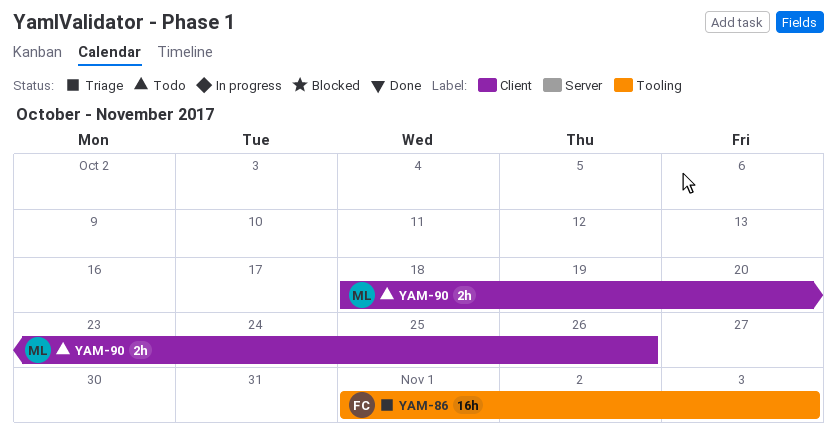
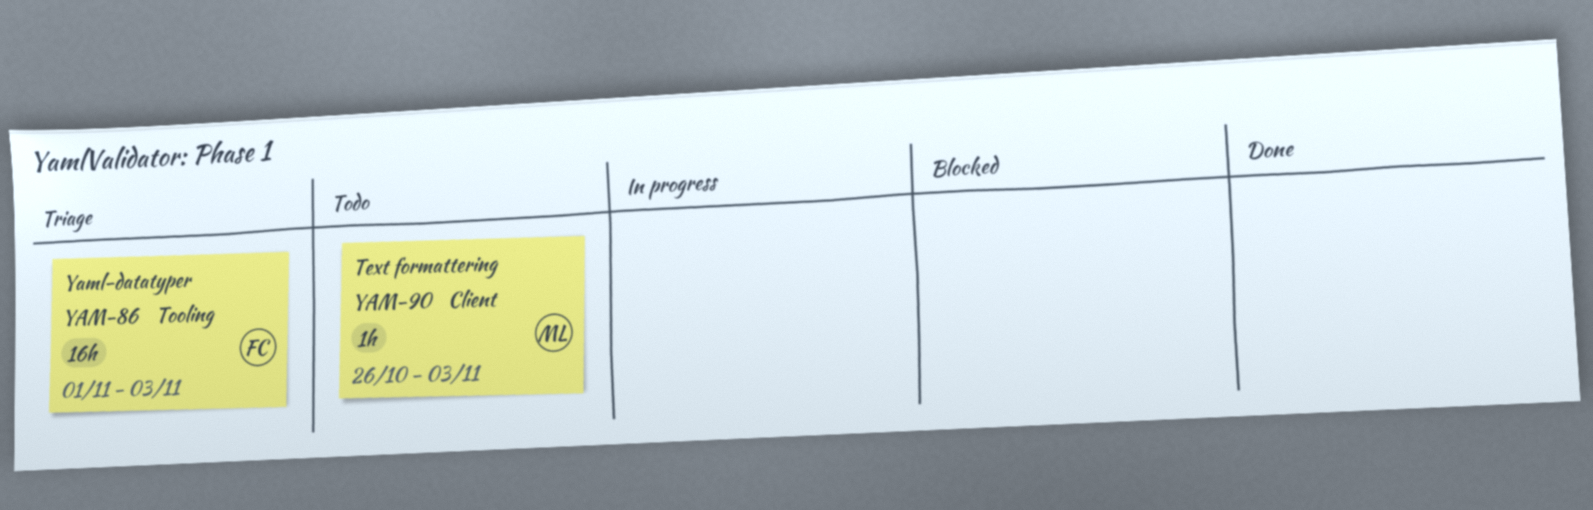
YAM-90, estimate: 2h -> 1h
YAM-90, start: Oct 18 -> Oct 26
YAM-90, due: Oct 26 -> Nov 3

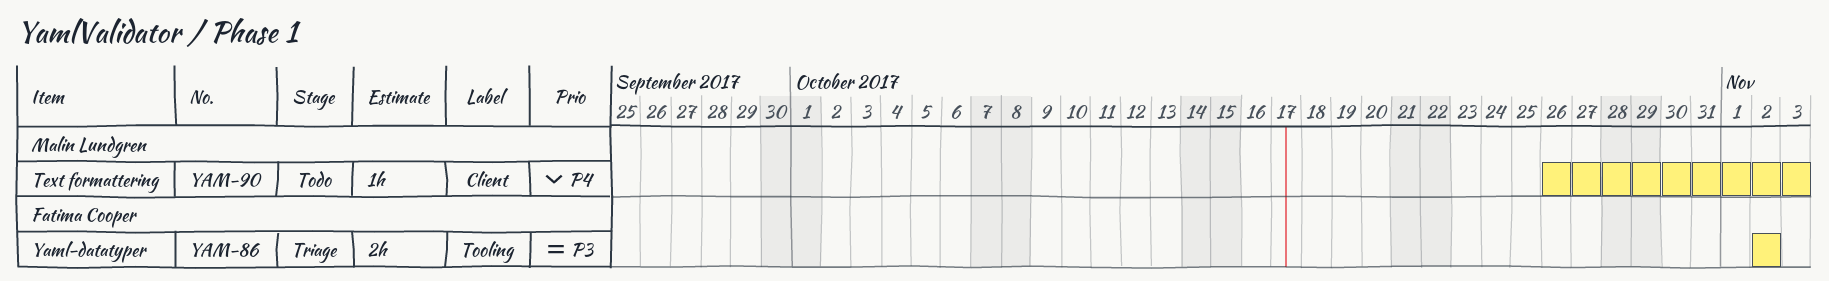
YAM-86, estimate: 16h -> 2h
YAM-86, start: Nov 1 -> Nov 2
YAM-86, due: Nov 3 -> Nov 2

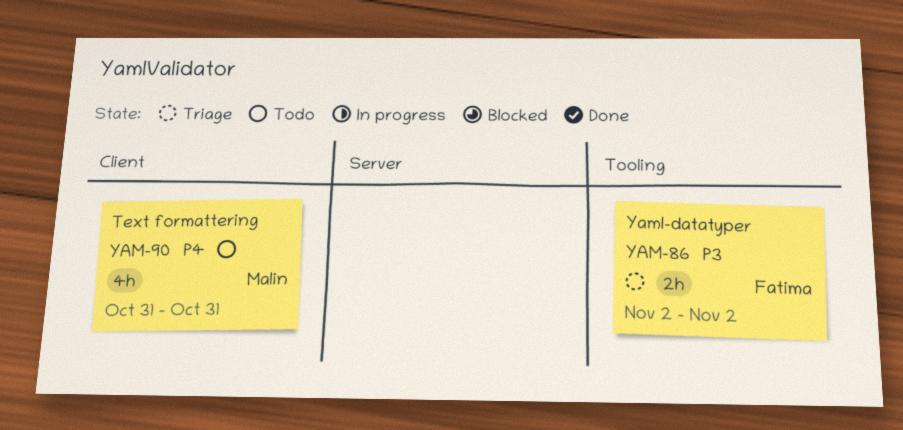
YAM-90, estimate: 1h -> 4h
YAM-90, start: Oct 26 -> Oct 31
YAM-90, due: Nov 3 -> Oct 31

